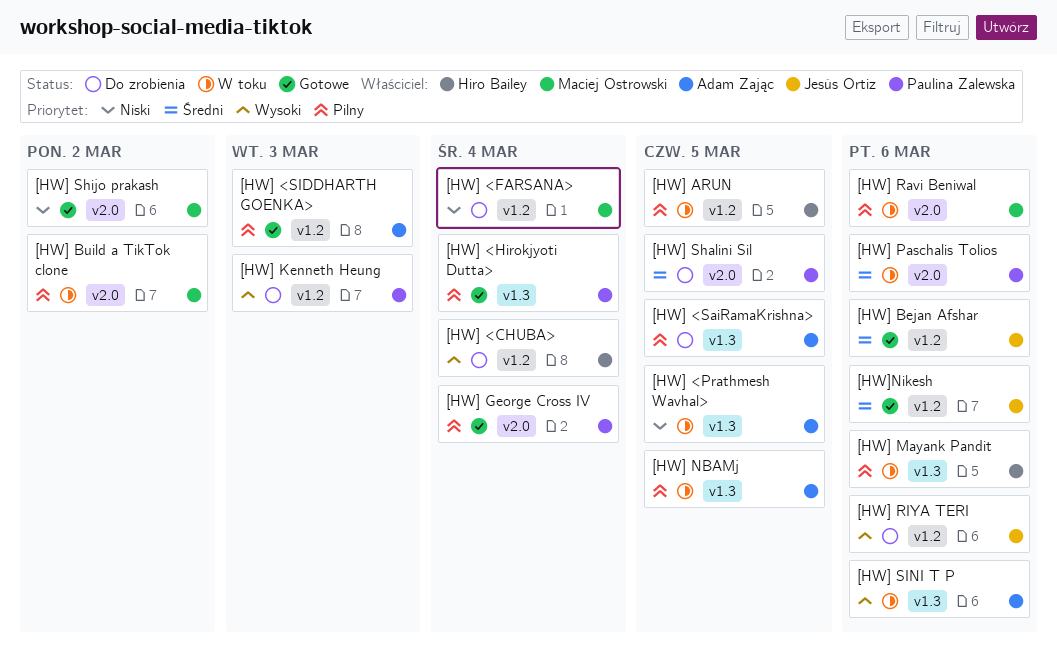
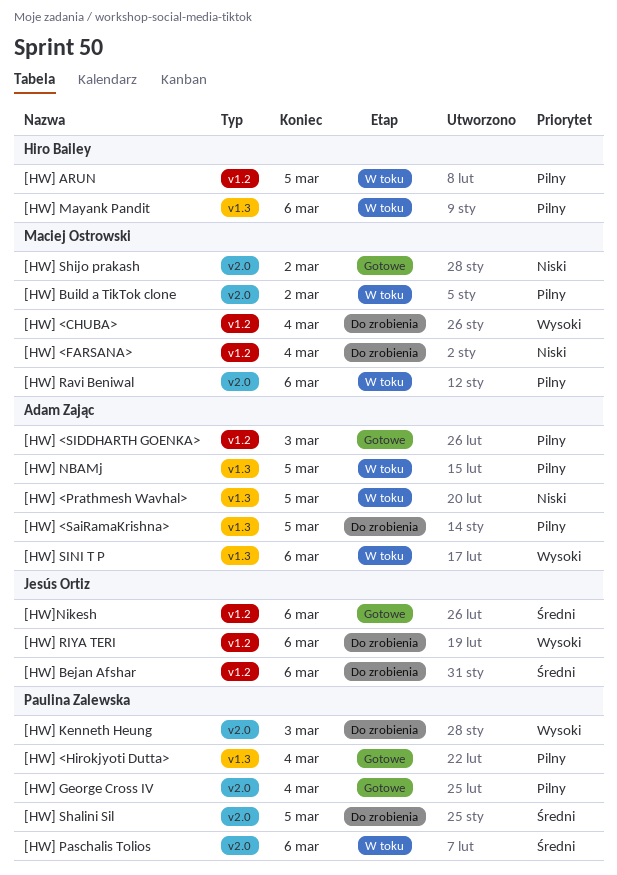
[HW] <CHUBA>, owner: Hiro Bailey -> Maciej Ostrowski
[HW] Bejan Afshar, status: Gotowe -> Do zrobienia
[HW] Kenneth Heung, label: v1.2 -> v2.0

